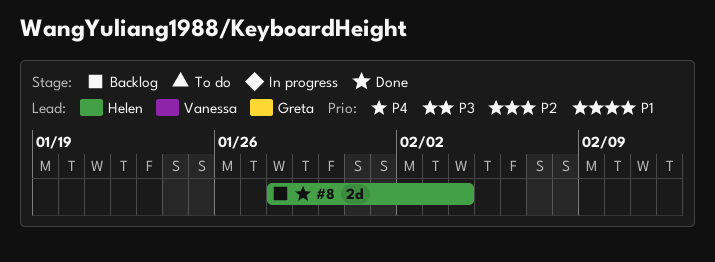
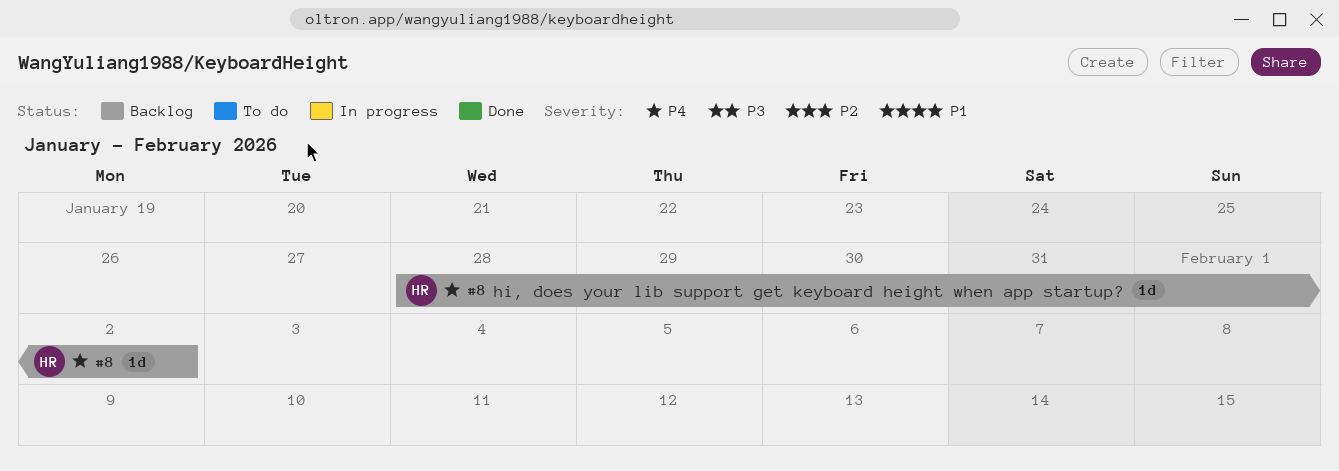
#8, estimate: 2d -> 1d
#8, due: Feb 4 -> Feb 2

